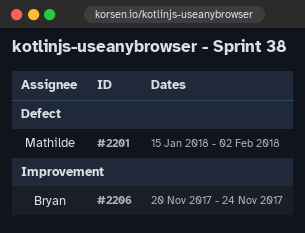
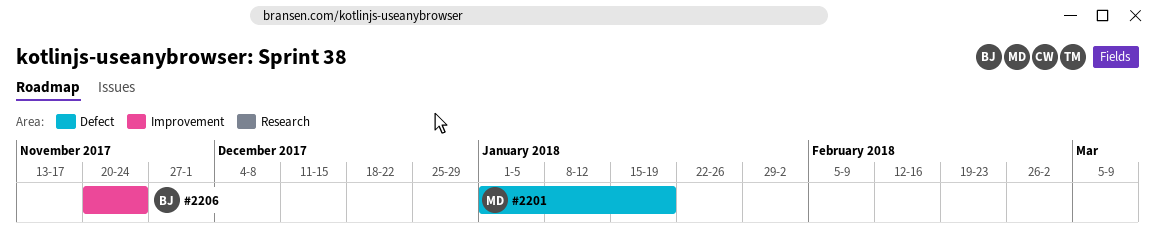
#2201, start: Jan 15 -> Jan 1
#2201, due: Feb 2 -> Jan 19

